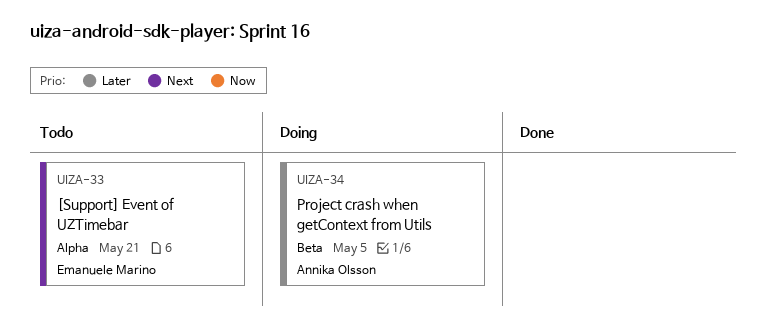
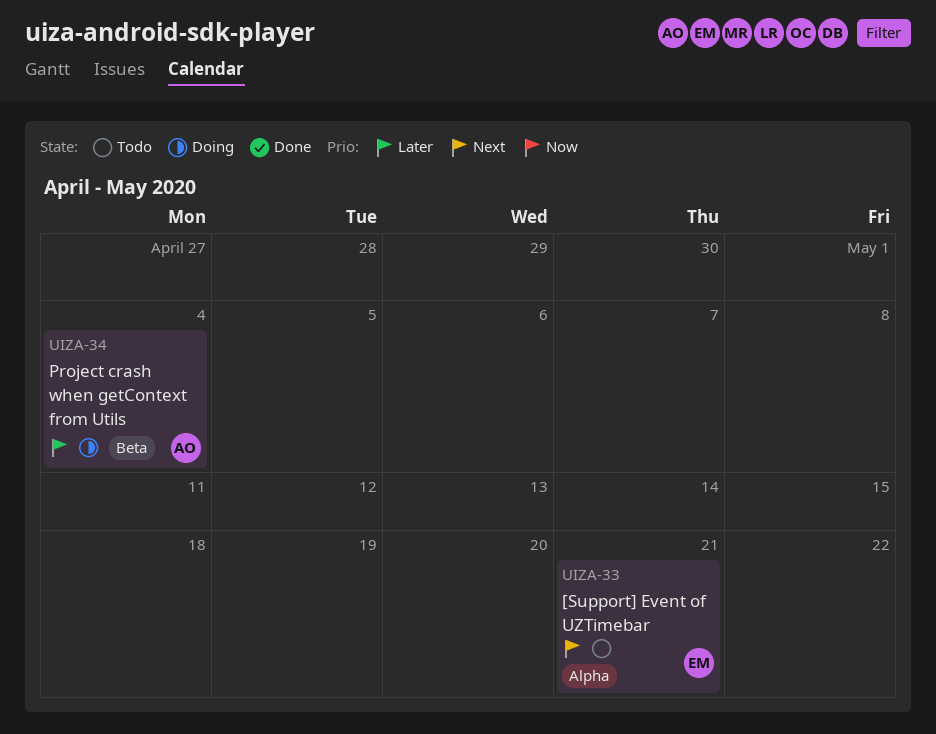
UIZA-34, due: May 5 -> May 4

